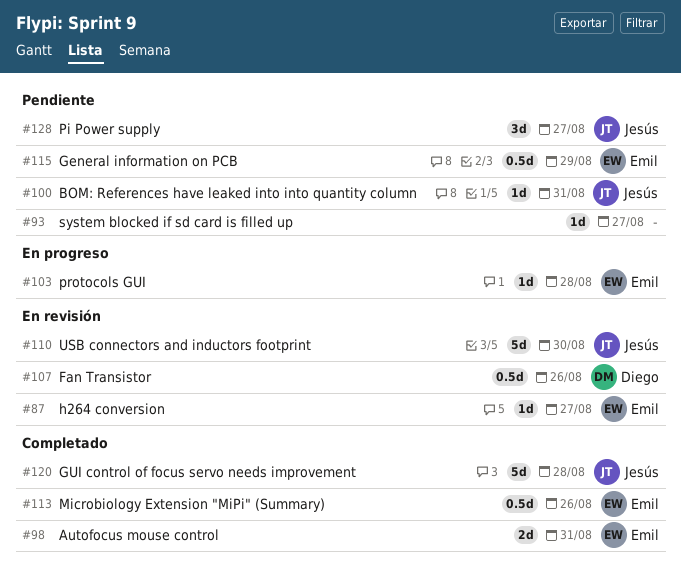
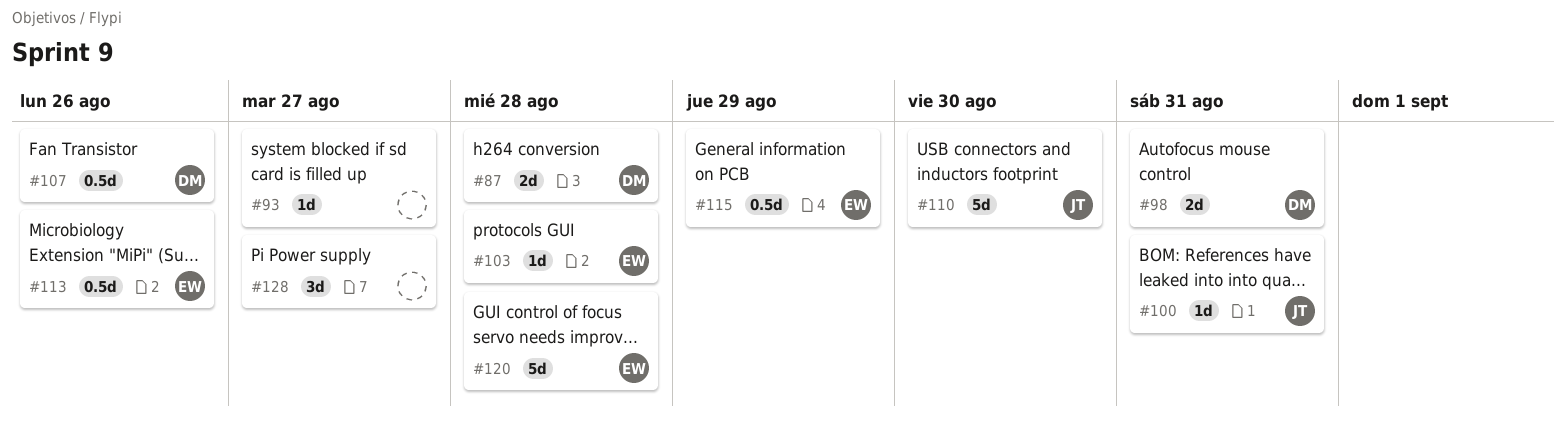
#87, owner: Emil -> Diego
#87, estimate: 1d -> 2d
#87, due: Aug 27 -> Aug 28
#98, owner: Emil -> Diego
#120, owner: Jesús -> Emil
#128, owner: Jesús -> none

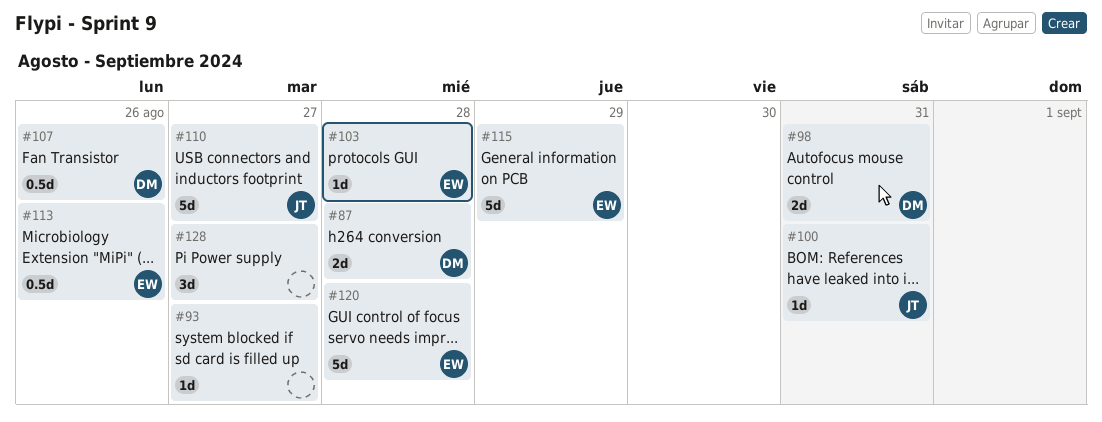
#110, due: Aug 30 -> Aug 27
#115, estimate: 0.5d -> 5d

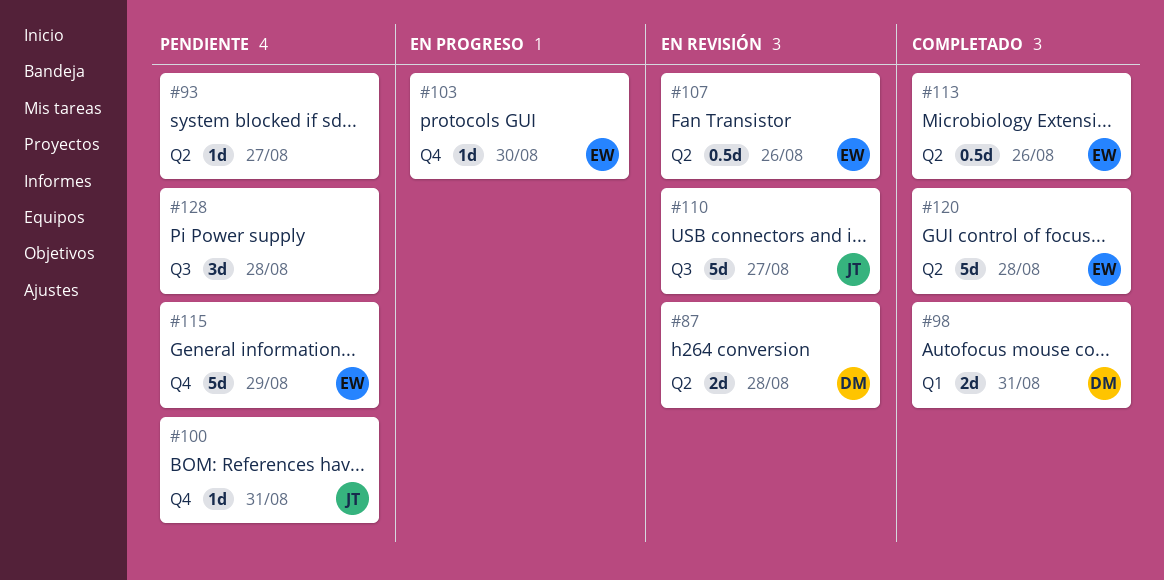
#103, due: Aug 28 -> Aug 30
#107, owner: DM -> EW
#128, due: Aug 27 -> Aug 28

